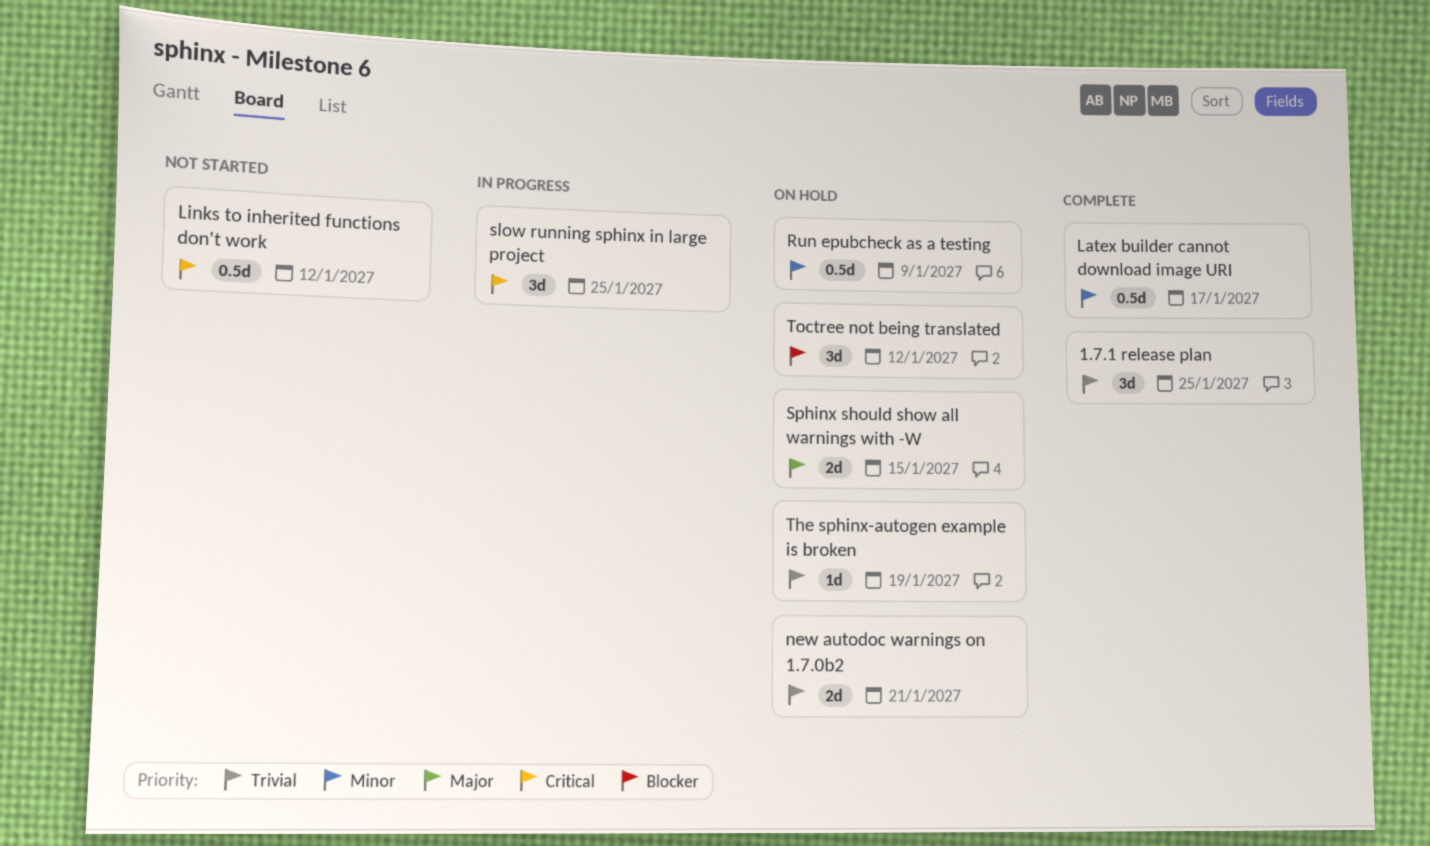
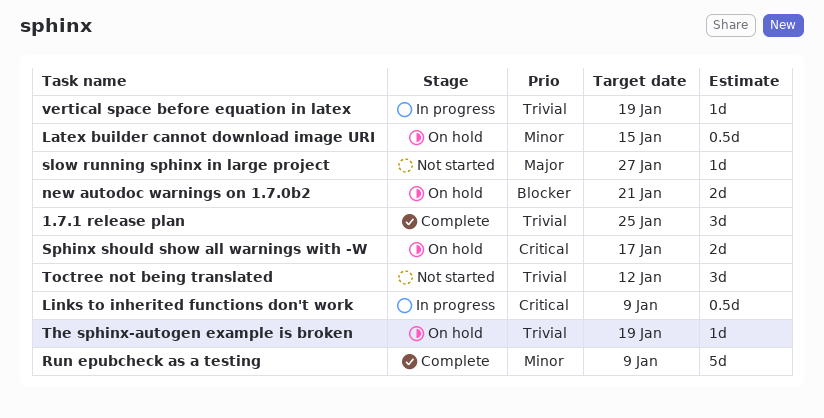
Latex builder cannot download image URI, status: Complete -> On hold
Latex builder cannot download image URI, due: Jan 17 -> Jan 15
Links to inherited functions don't work, status: Not started -> In progress
Links to inherited functions don't work, due: Jan 12 -> Jan 9
new autodoc warnings on 1.7.0b2, priority: Trivial -> Blocker
Run epubcheck as a testing, status: On hold -> Complete
Run epubcheck as a testing, estimate: 0.5d -> 5d
slow running sphinx in large project, status: In progress -> Not started
slow running sphinx in large project, priority: Critical -> Major
slow running sphinx in large project, estimate: 3d -> 1d
slow running sphinx in large project, due: Jan 25 -> Jan 27
Sphinx should show all warnings with -W, priority: Major -> Critical
Sphinx should show all warnings with -W, due: Jan 15 -> Jan 17
Toctree not being translated, status: On hold -> Not started
Toctree not being translated, priority: Blocker -> Trivial
vertical space before equation in latex: none -> present

